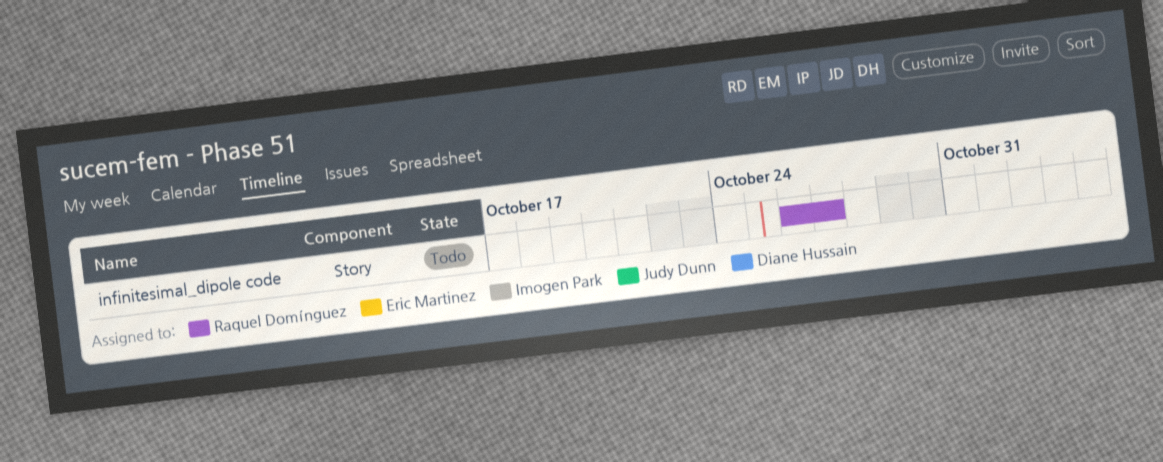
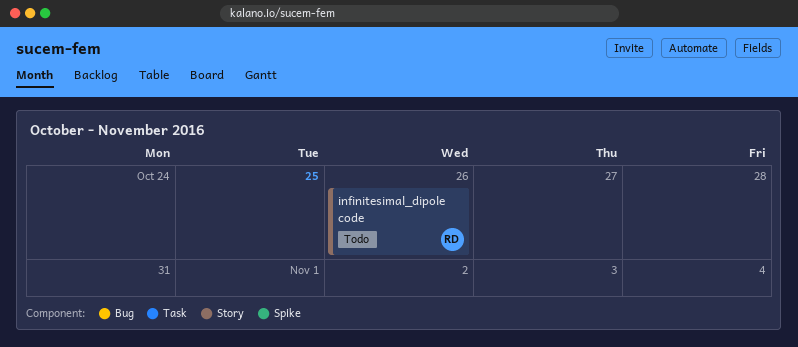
infinitesimal_dipole code, due: Oct 27 -> Oct 26

